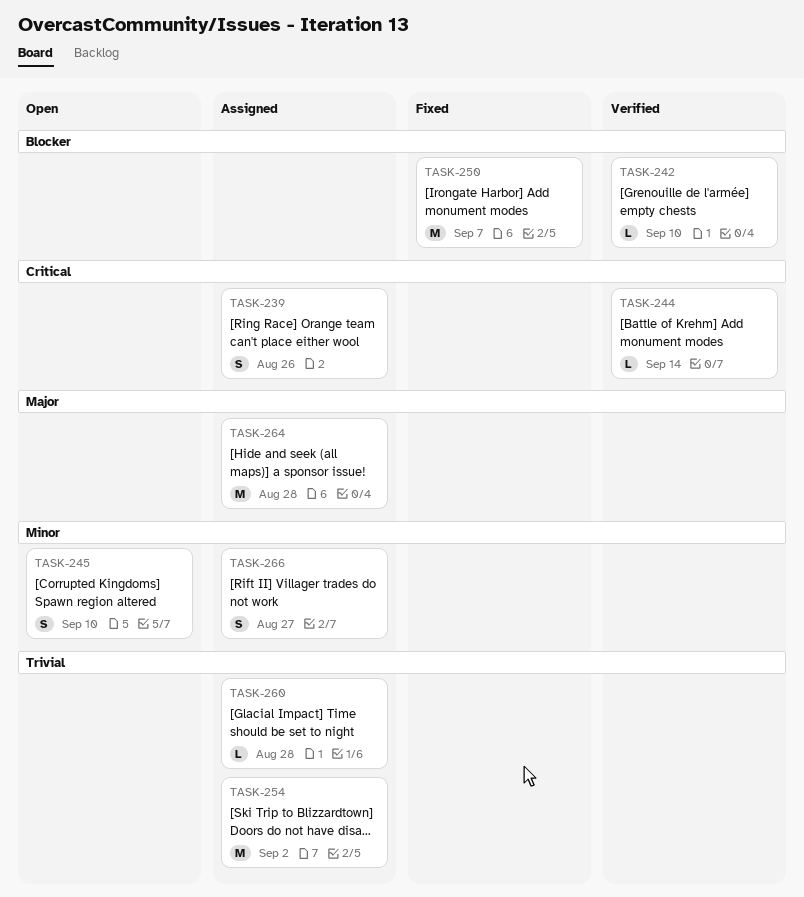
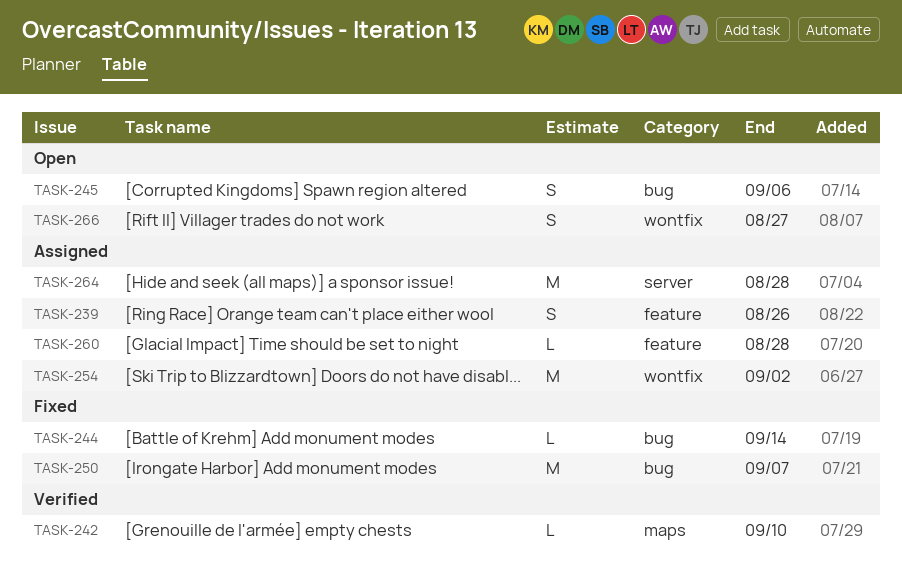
TASK-244, status: Verified -> Fixed
TASK-245, due: Sep 10 -> Sep 6
TASK-266, status: Assigned -> Open

